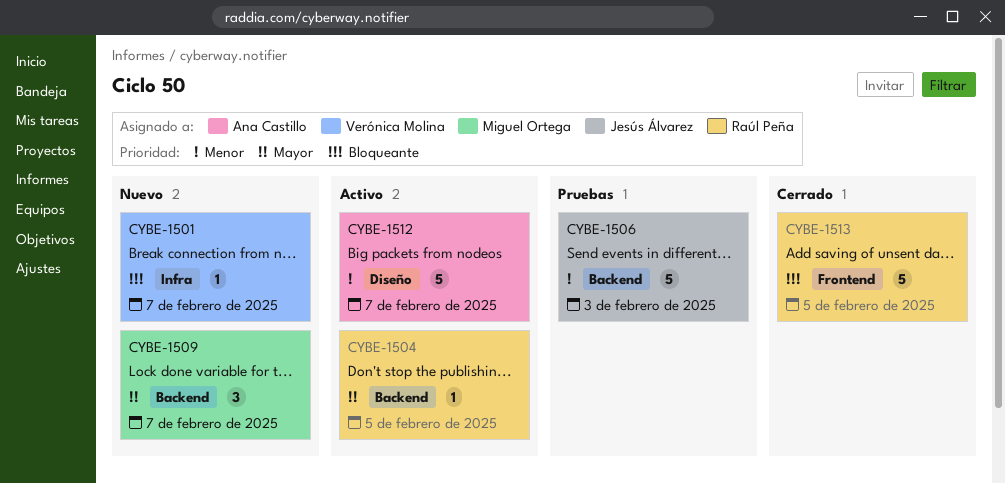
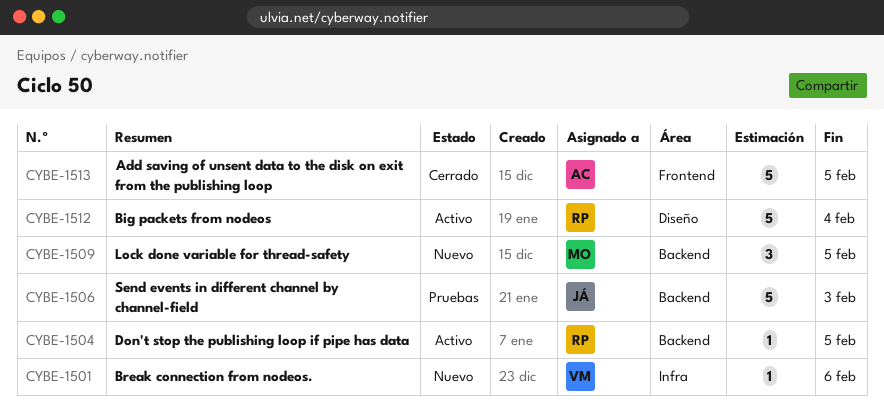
CYBE-1501, due: Feb 7 -> Feb 6
CYBE-1509, due: Feb 7 -> Feb 5
CYBE-1512, owner: Ana Castillo -> Raúl Peña
CYBE-1512, due: Feb 7 -> Feb 4
CYBE-1513, owner: Raúl Peña -> Ana Castillo

